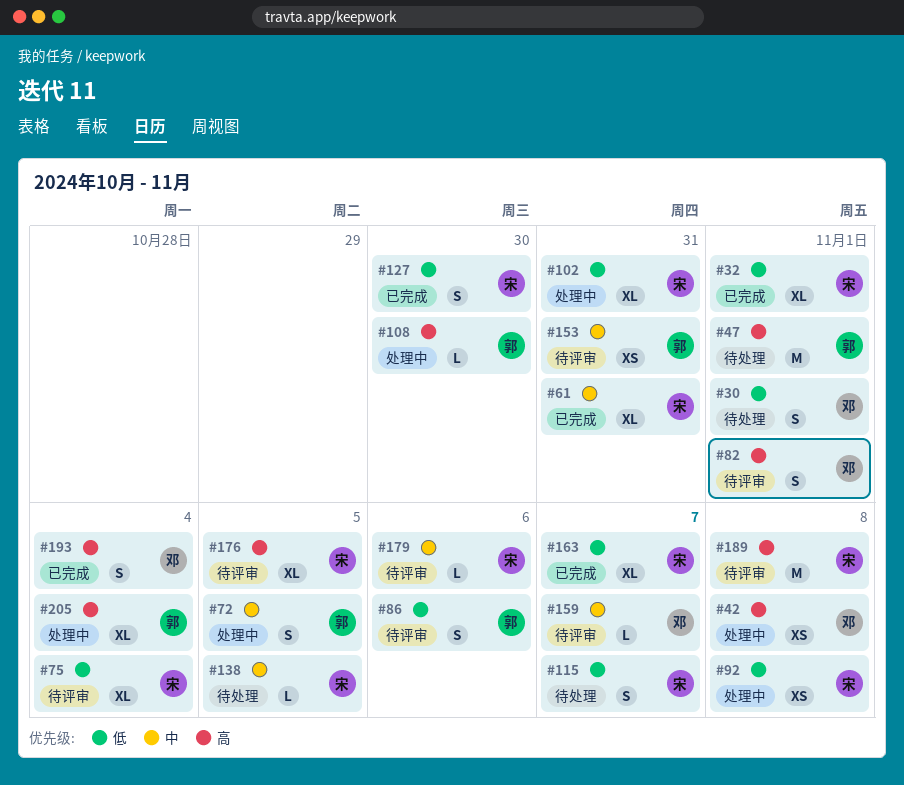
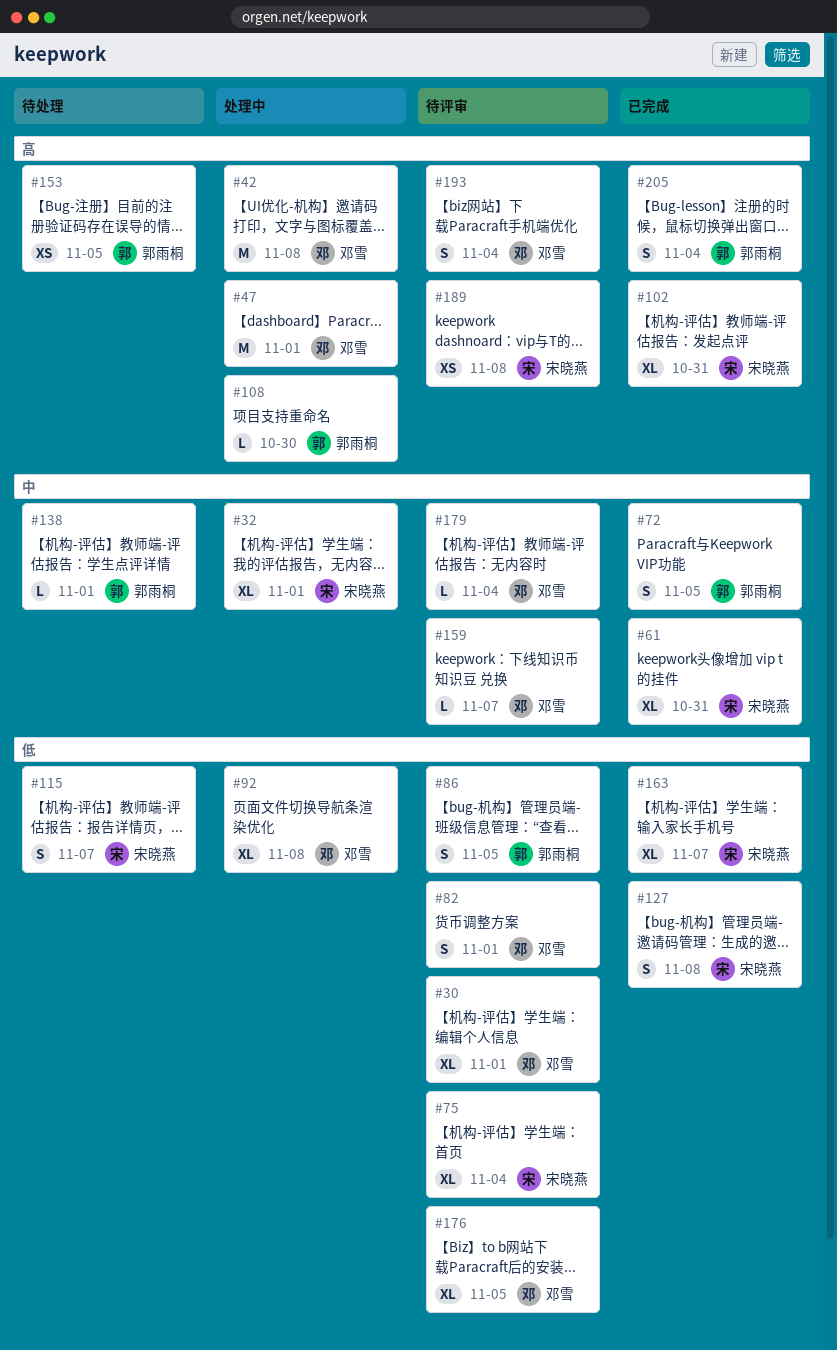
#30, status: 待处理 -> 待评审
#30, estimate: S -> XL
#32, status: 已完成 -> 处理中
#32, priority: 低 -> 中
#42, estimate: XS -> M
#47, status: 待处理 -> 处理中
#47, owner: 郭雨桐 -> 邓雪
#72, status: 处理中 -> 已完成
#82, priority: 高 -> 低
#86, due: Nov 6 -> Nov 5
#92, owner: 宋晓燕 -> 邓雪
#92, estimate: XS -> XL
#102, status: 处理中 -> 已完成
#102, priority: 低 -> 高
#127, due: Oct 30 -> Nov 8
#138, owner: 宋晓燕 -> 郭雨桐
#138, due: Nov 5 -> Nov 1
#153, status: 待评审 -> 待处理
#153, priority: 中 -> 高
#153, due: Oct 31 -> Nov 5
#176, owner: 宋晓燕 -> 邓雪
#176, priority: 高 -> 低
#179, owner: 宋晓燕 -> 邓雪
#179, due: Nov 6 -> Nov 4
#189, estimate: M -> XS
#193, status: 已完成 -> 待评审
#205, status: 处理中 -> 已完成
#205, estimate: XL -> S

